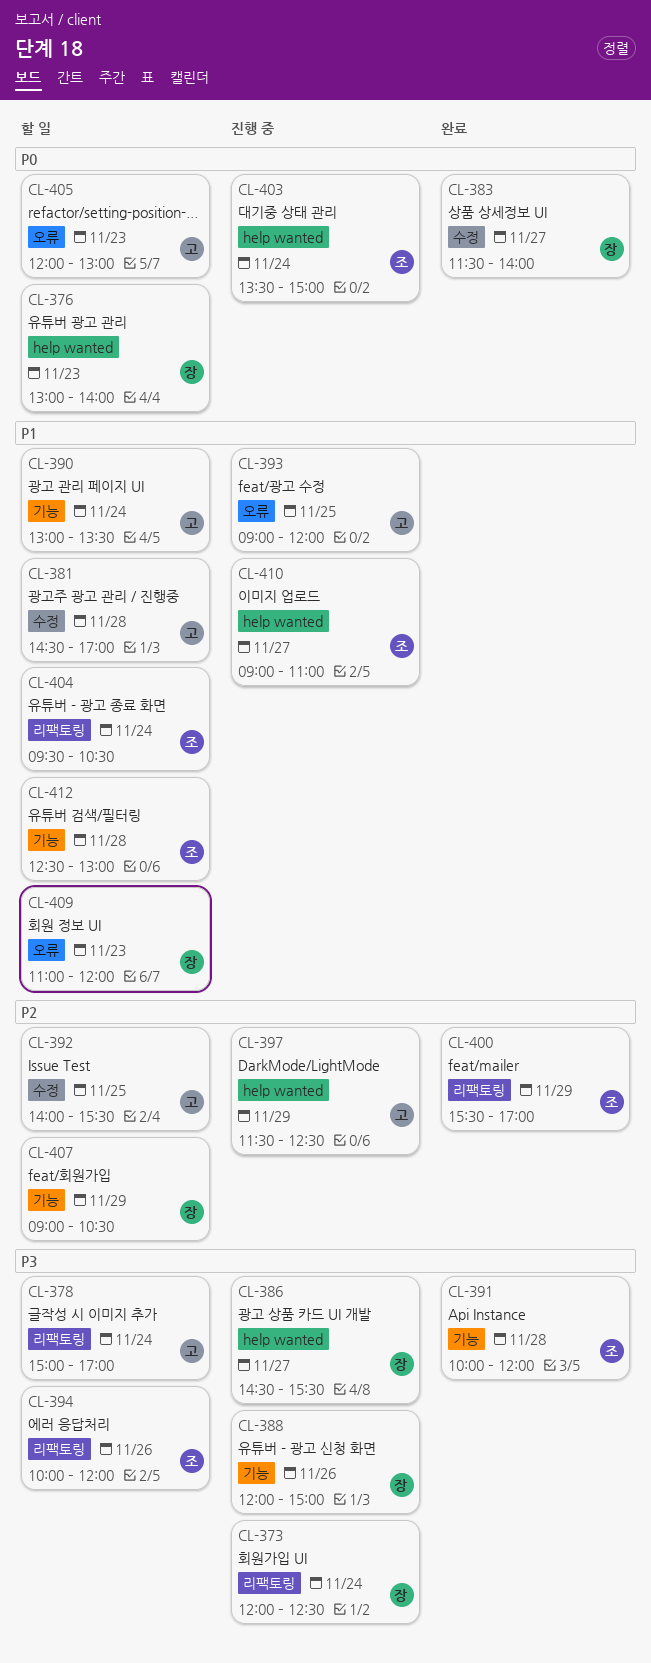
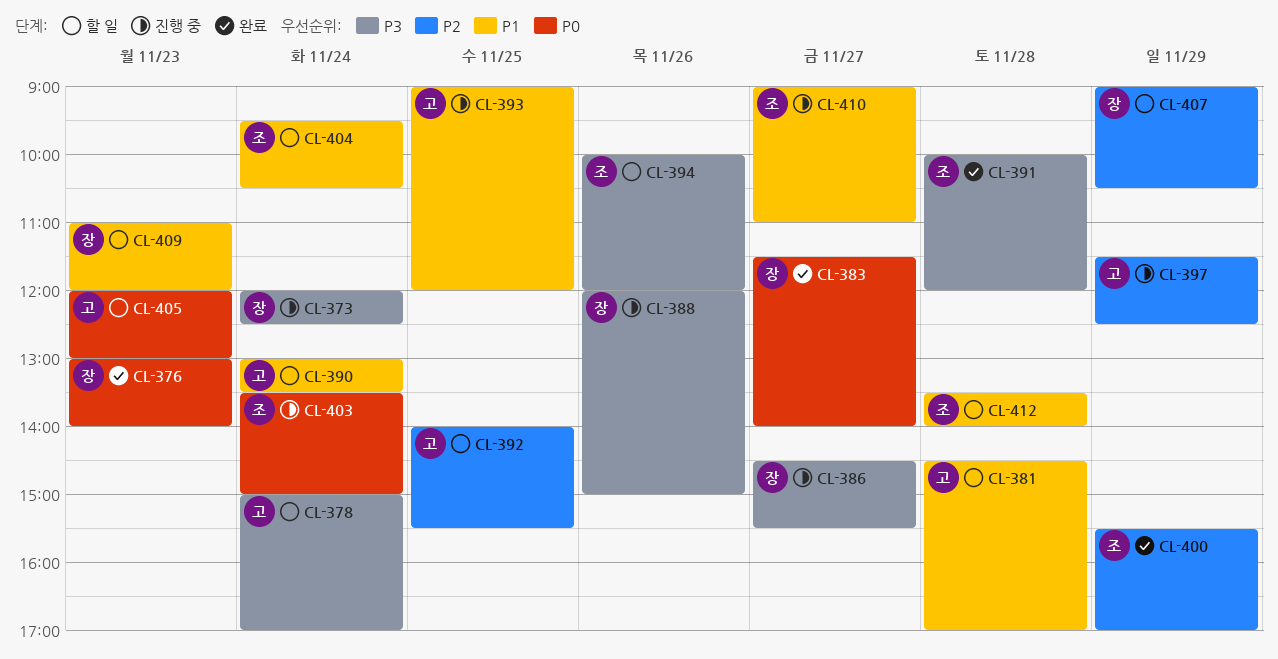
CL-376, status: 할 일 -> 완료
CL-412, begins: 12:30 -> 13:30
CL-412, ends: 13:00 -> 14:00

